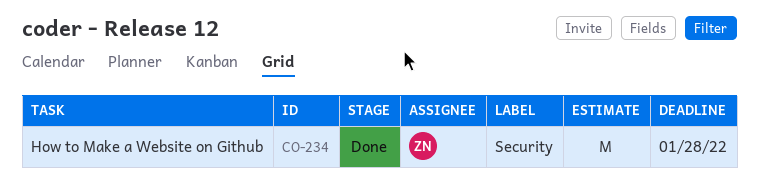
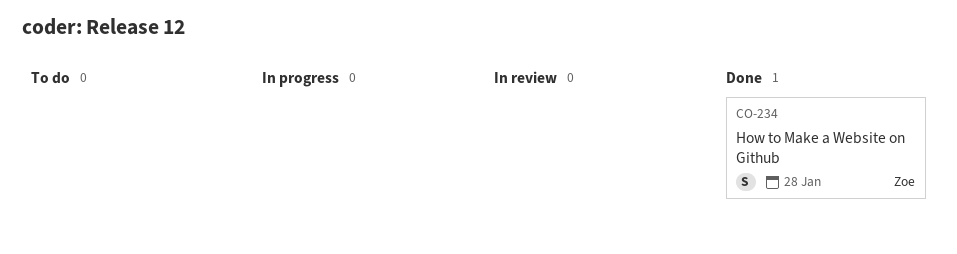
CO-234, estimate: M -> S

